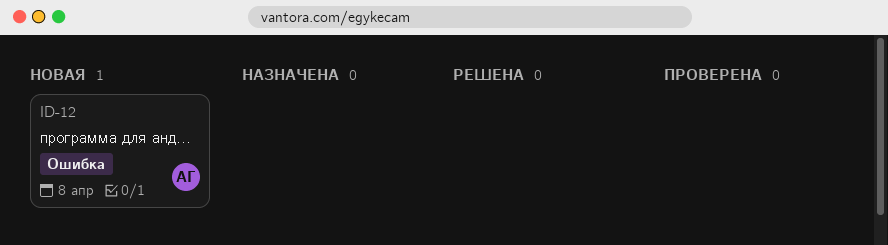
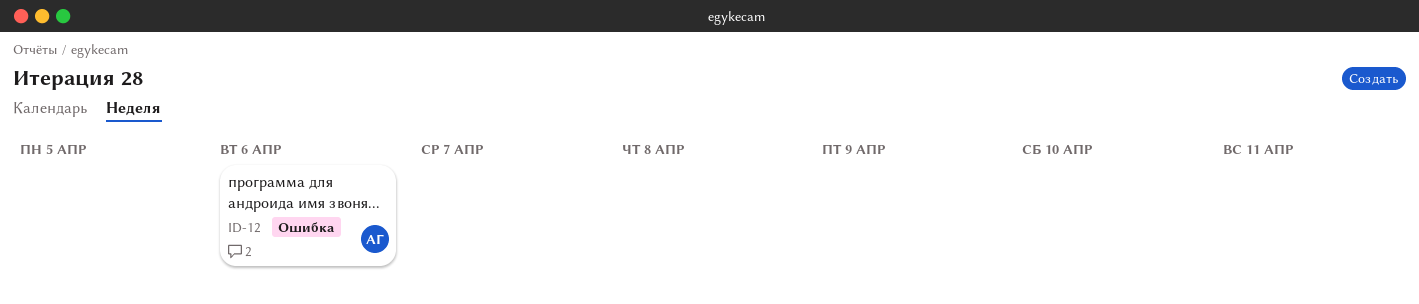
ID-12, due: Apr 8 -> Apr 6

